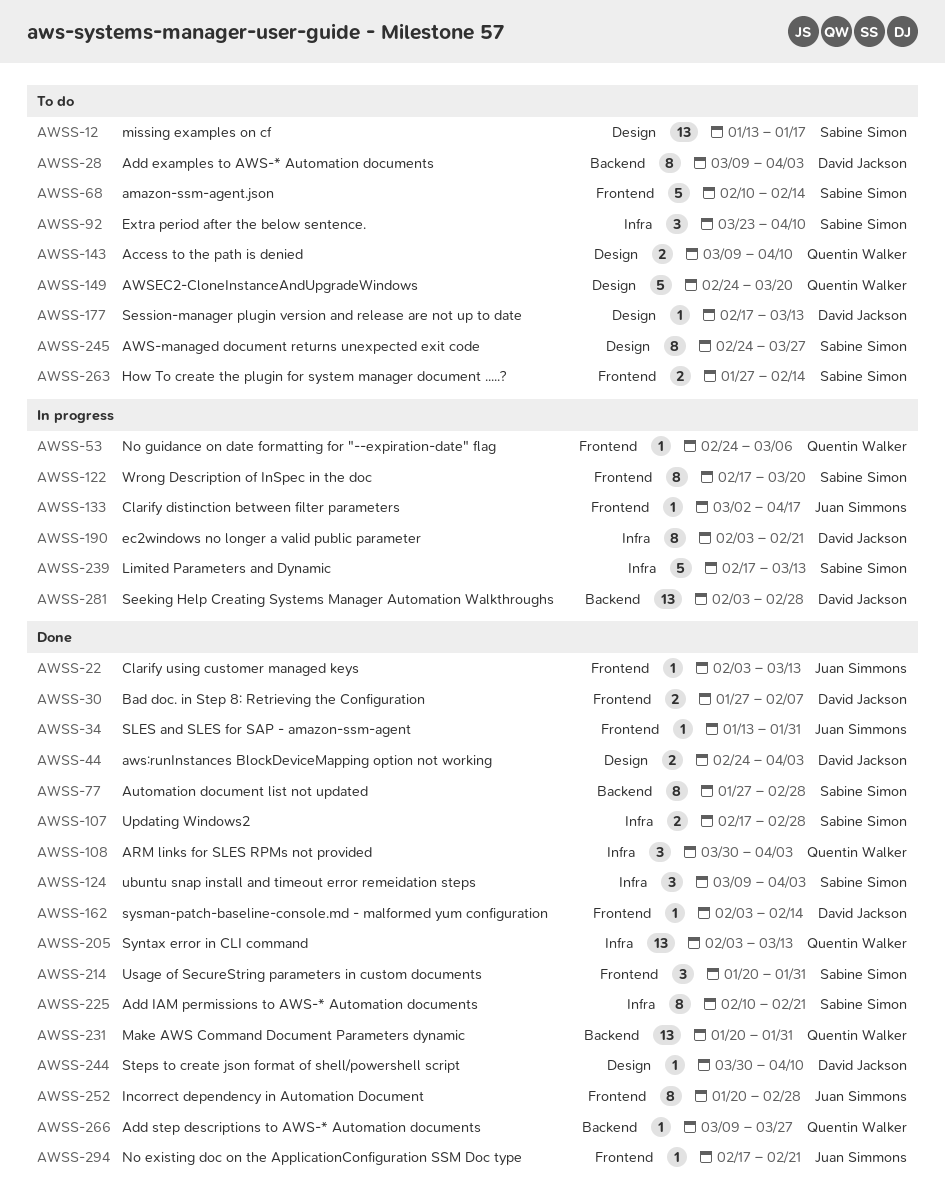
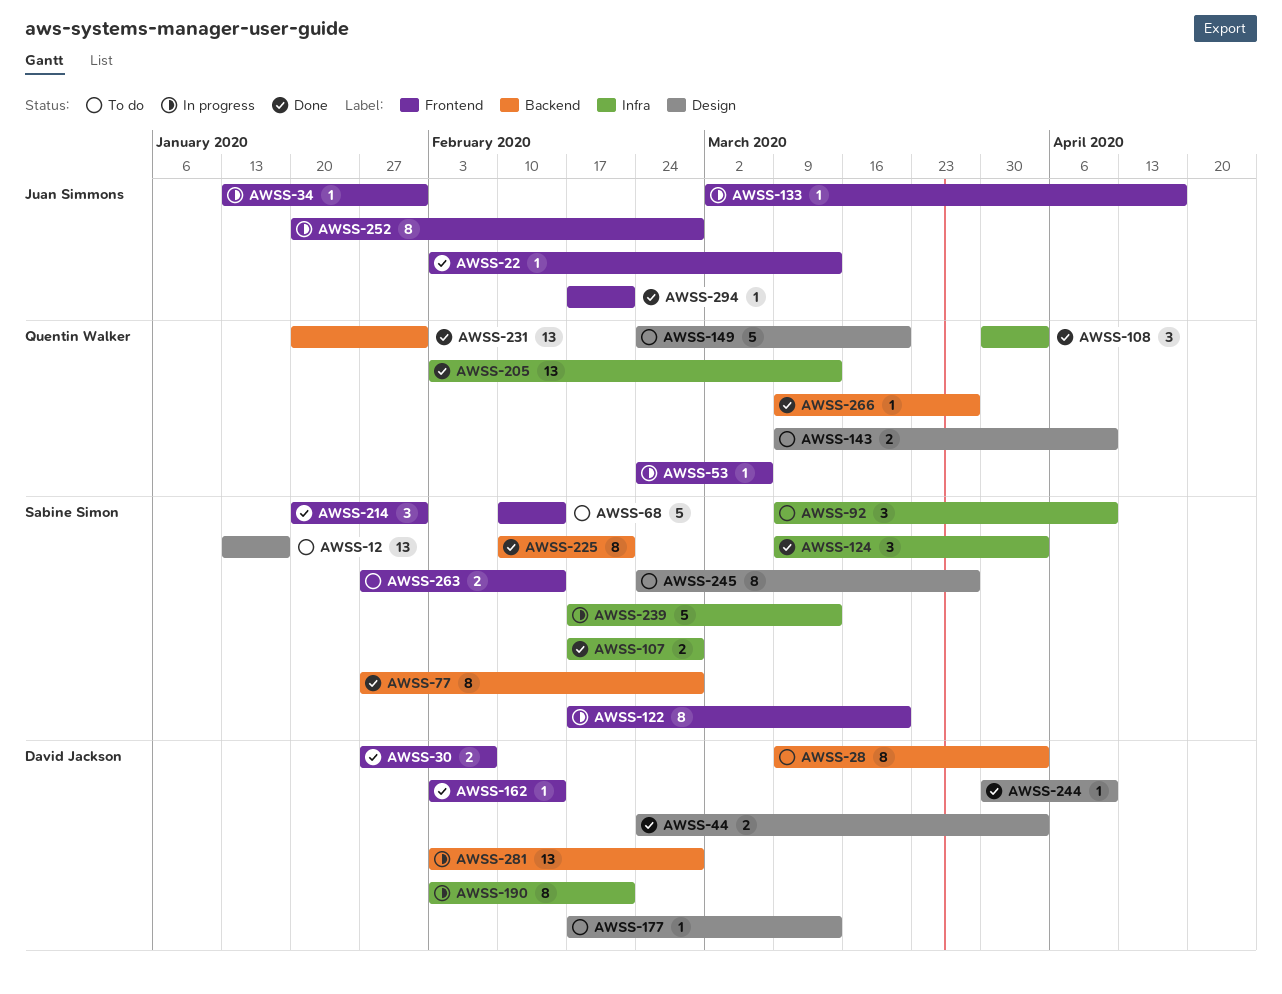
AWSS-34, status: Done -> In progress
AWSS-92, start: Mar 23 -> Mar 9
AWSS-225, label: Infra -> Backend
AWSS-252, status: Done -> In progress

